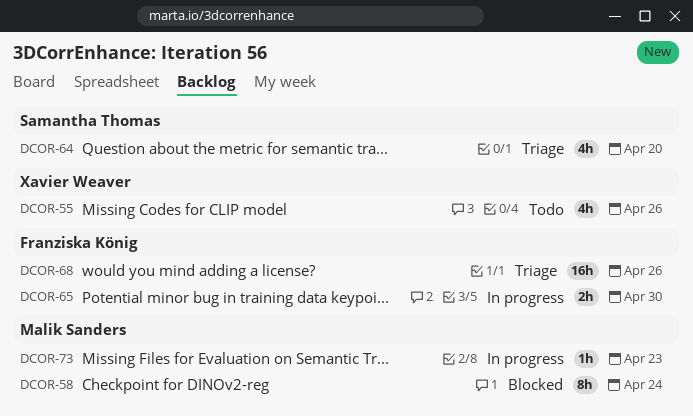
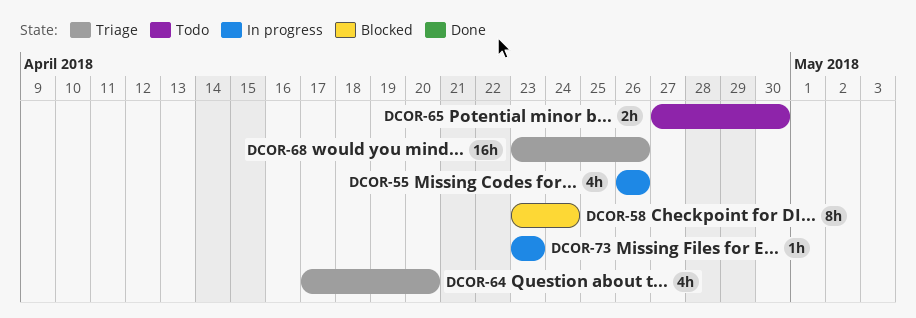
DCOR-55, status: Todo -> In progress
DCOR-65, status: In progress -> Todo

